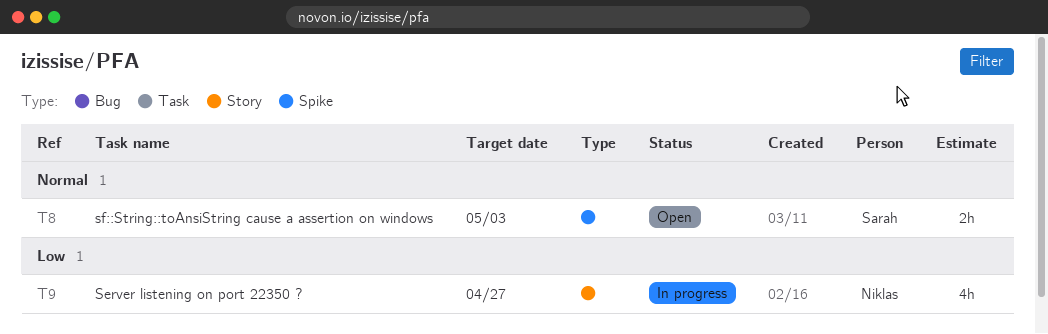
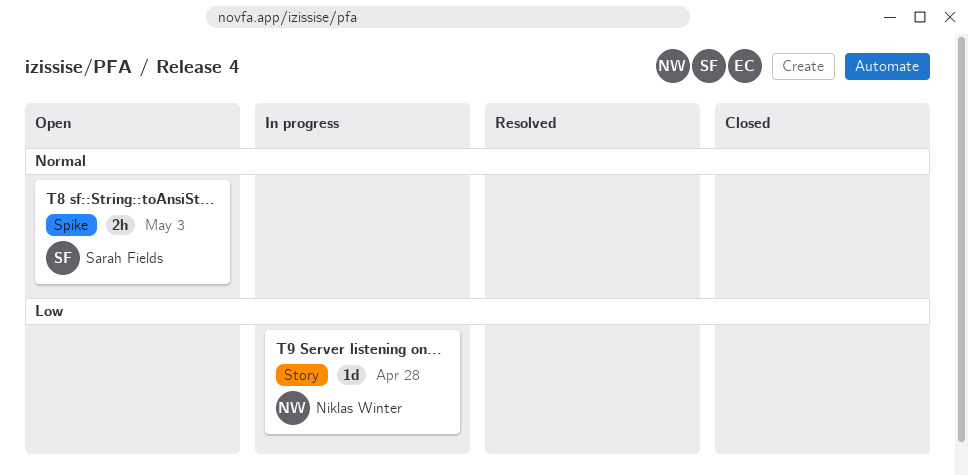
T9, estimate: 4h -> 1d
T9, due: Apr 27 -> Apr 28

